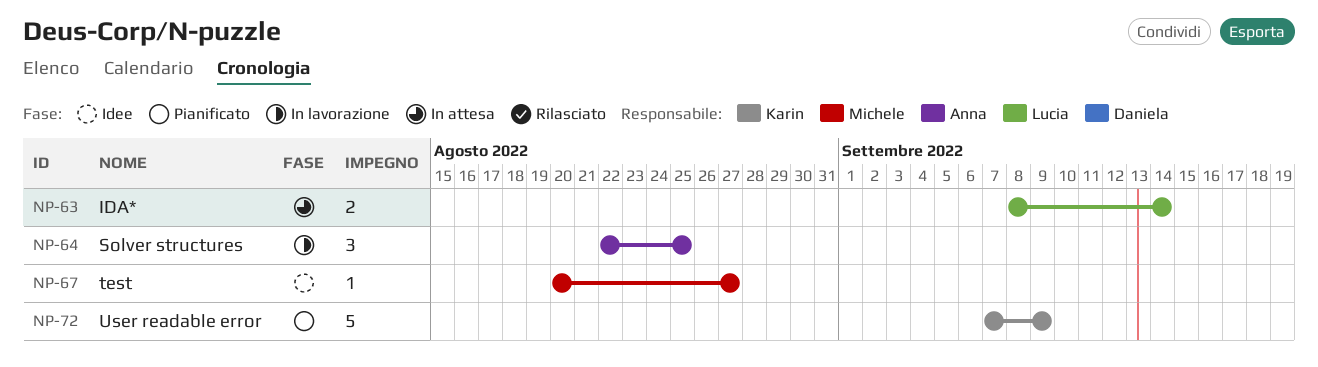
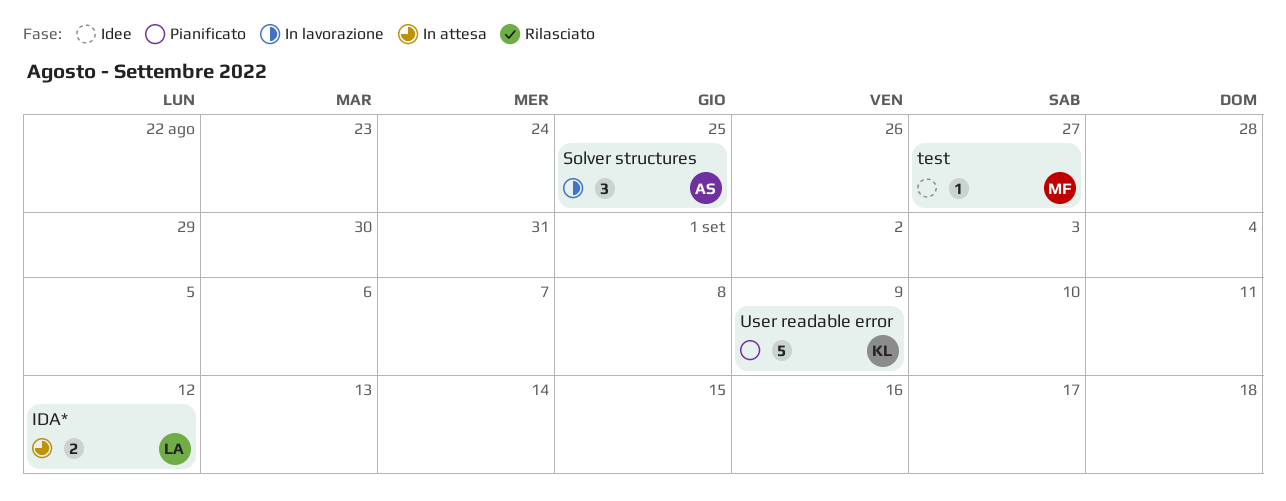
IDA*, due: Sep 14 -> Sep 12

